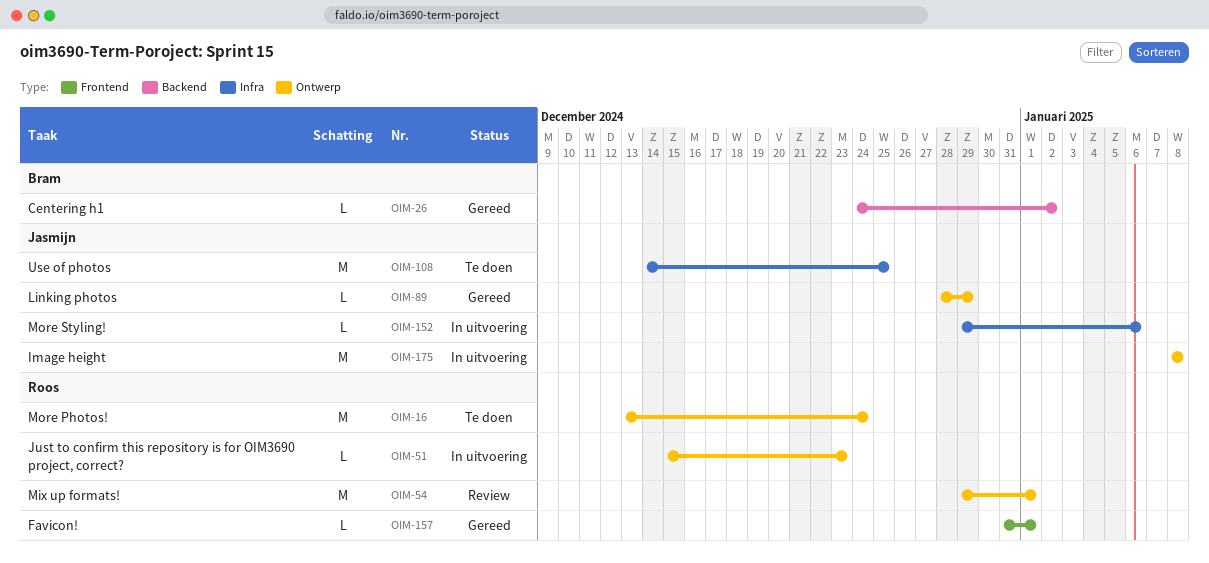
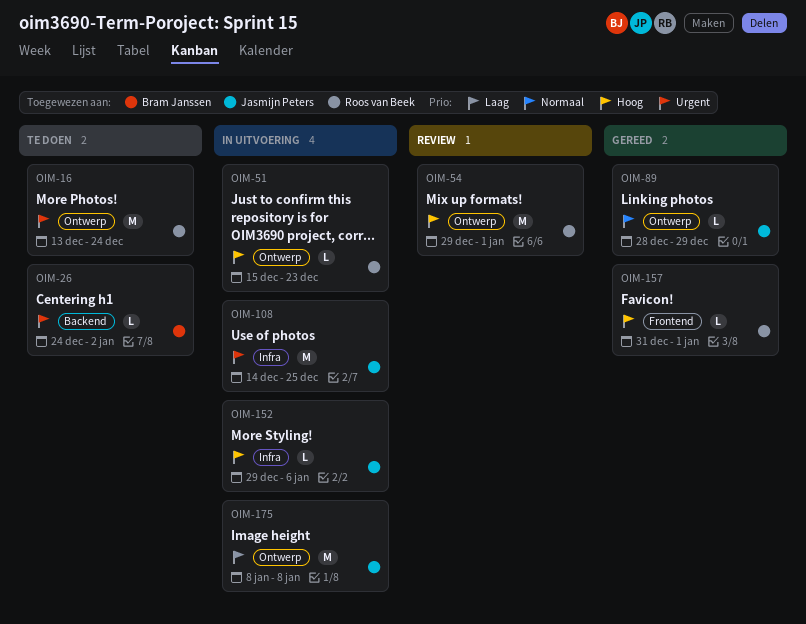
OIM-26, status: Gereed -> Te doen
OIM-108, status: Te doen -> In uitvoering

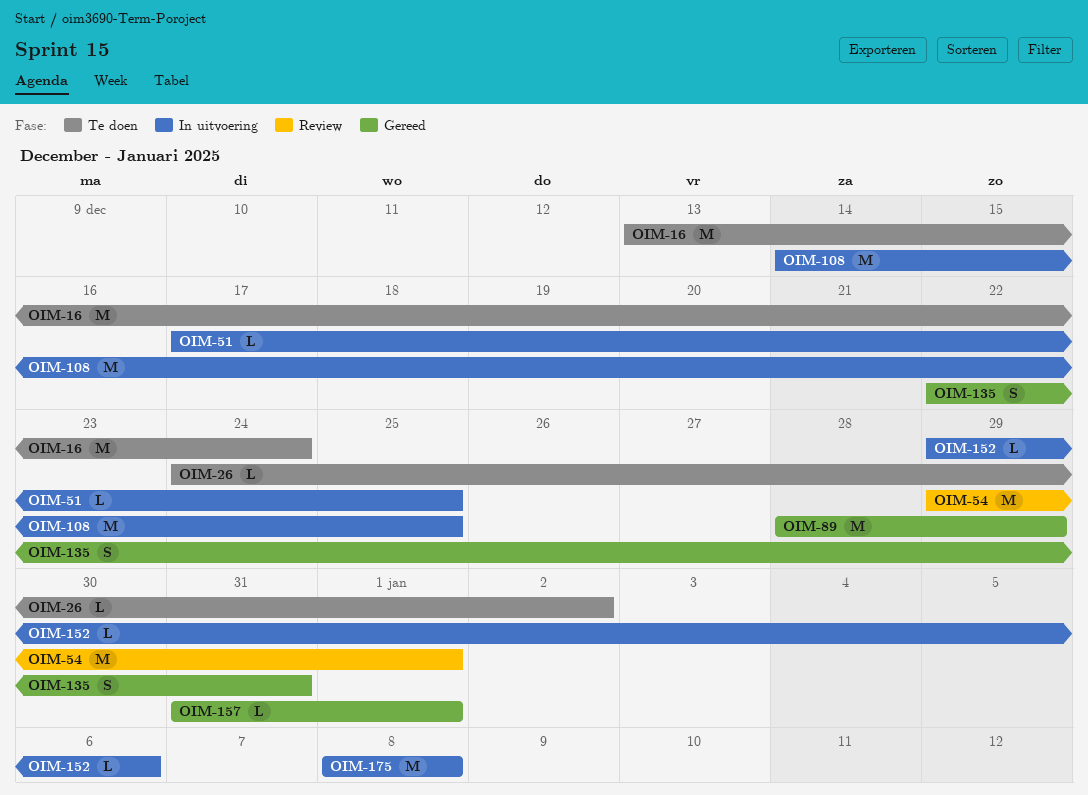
OIM-51, start: Dec 15 -> Dec 17
OIM-51, due: Dec 23 -> Dec 25
OIM-89, estimate: L -> M
OIM-135: none -> present

